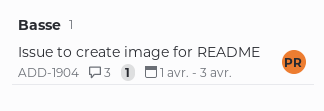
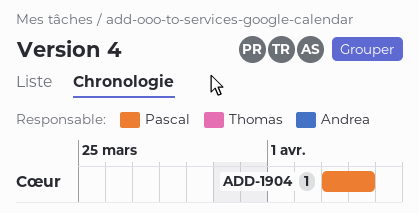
ADD-1904, start: Apr 1 -> Apr 3
ADD-1904, due: Apr 3 -> Apr 4

